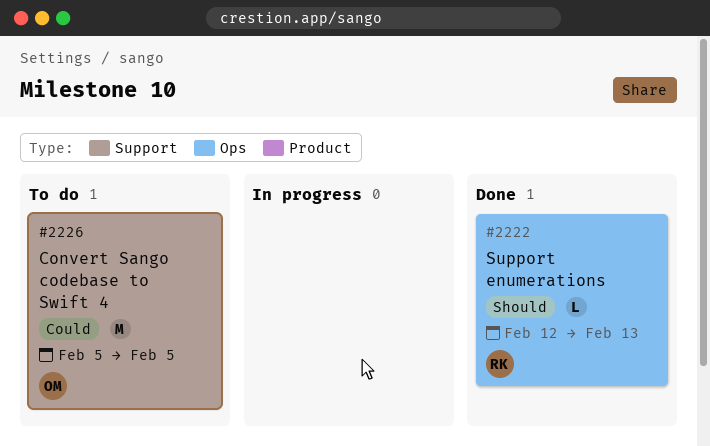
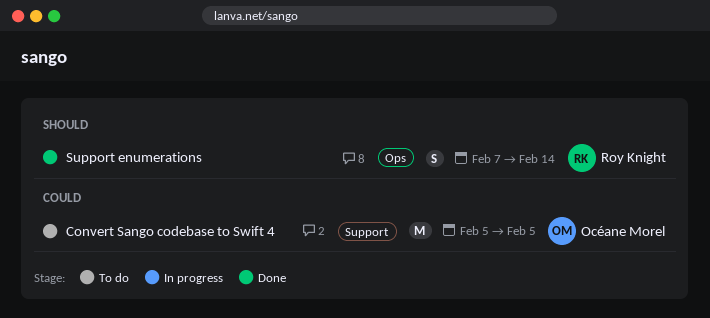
Support enumerations, estimate: L -> S
Support enumerations, start: Feb 12 -> Feb 7
Support enumerations, due: Feb 13 -> Feb 14

